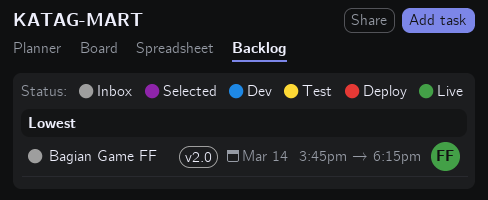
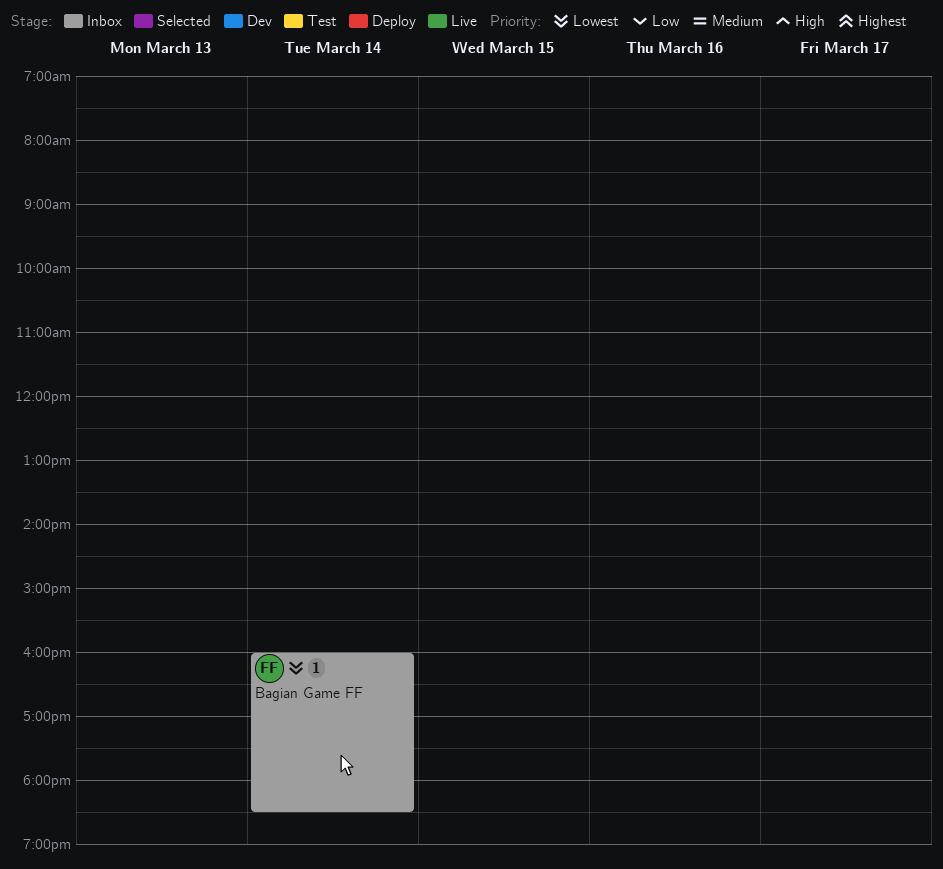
Bagian Game FF, begins: 15:45 -> 16:00
Bagian Game FF, ends: 18:15 -> 18:30

